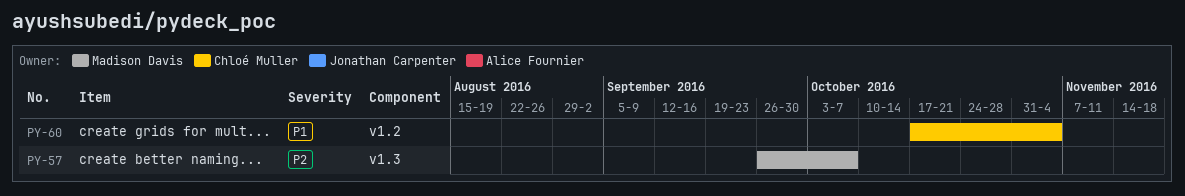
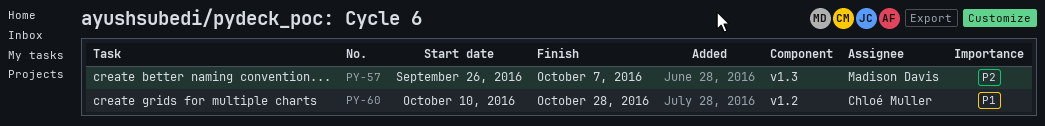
PY-60, start: Oct 17 -> Oct 10
PY-60, due: Nov 4 -> Oct 28

